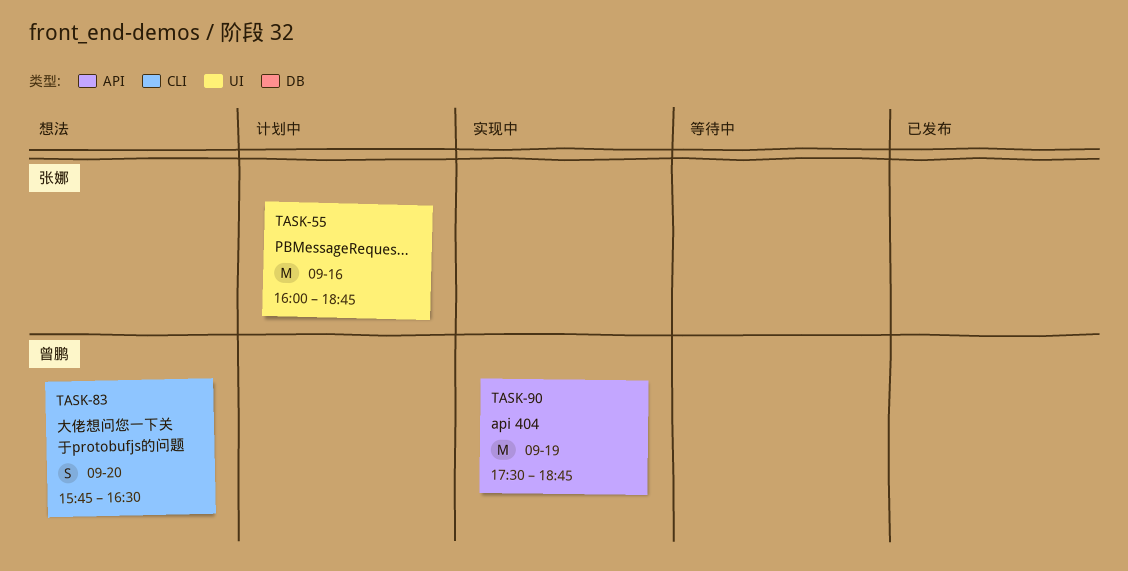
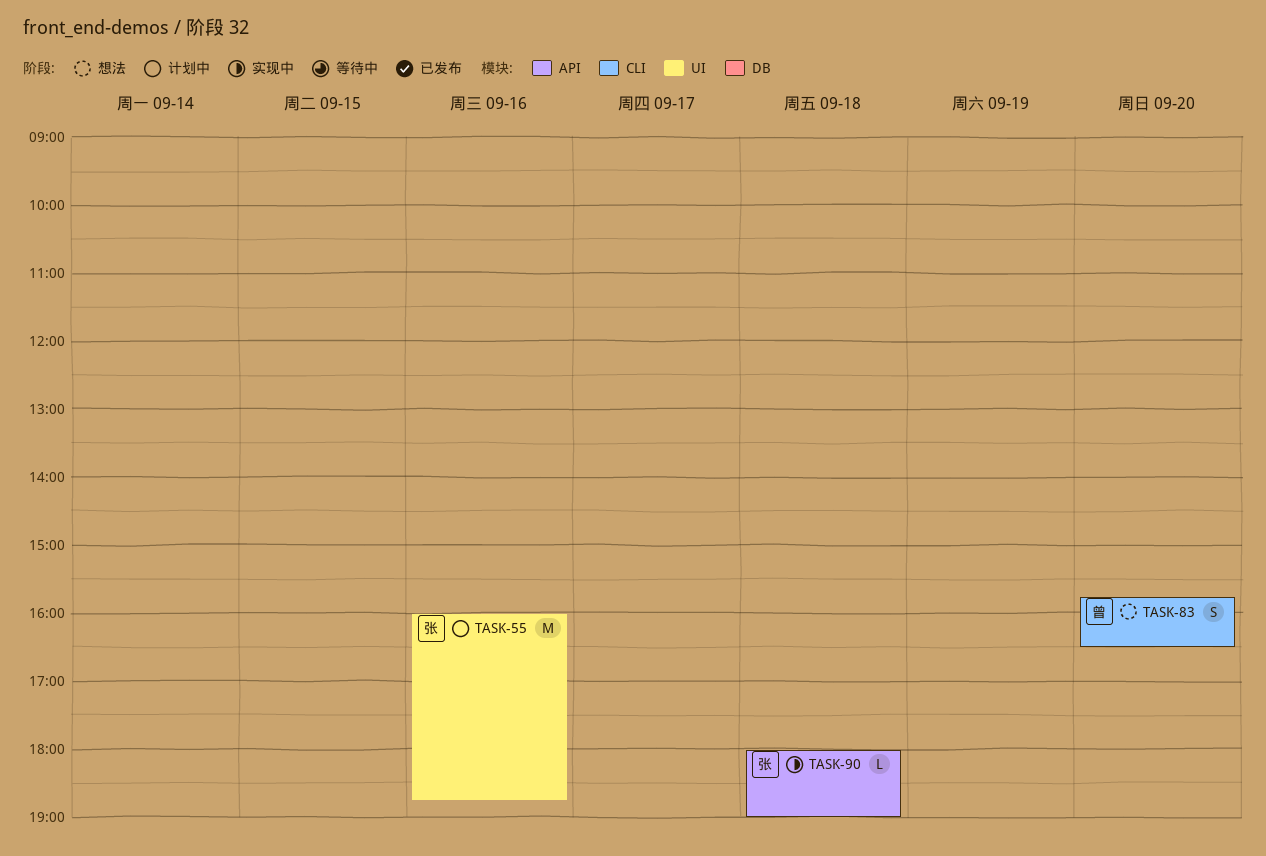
TASK-90, owner: 曾鹏 -> 张娜
TASK-90, estimate: M -> L
TASK-90, day: Sep 19 -> Sep 18
TASK-90, begins: 17:30 -> 18:00
TASK-90, ends: 18:45 -> 19:00

